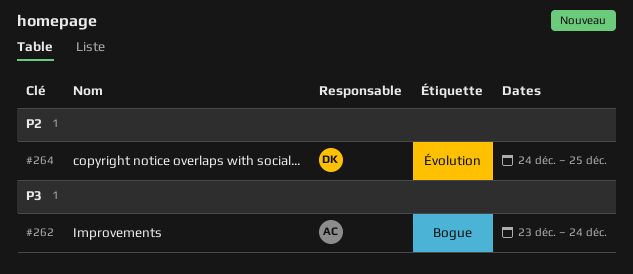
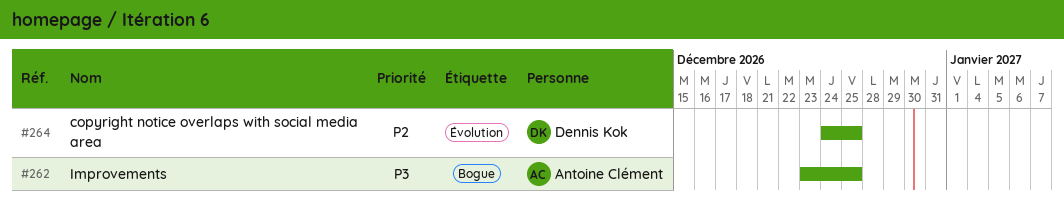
#262, due: Dec 24 -> Dec 25

